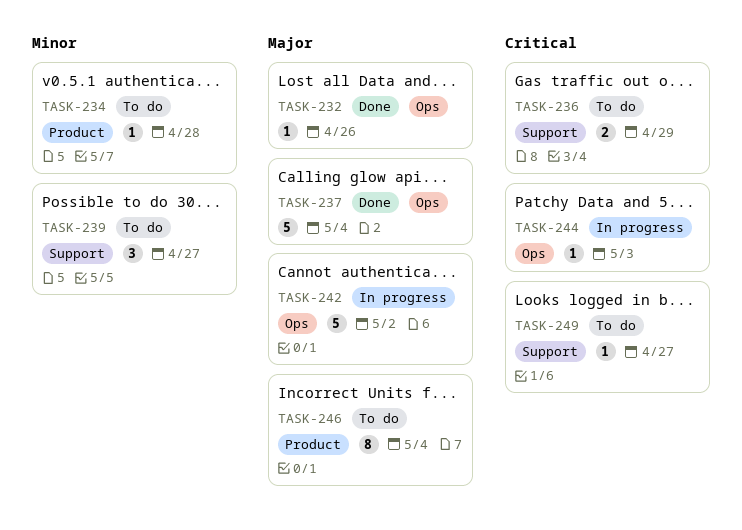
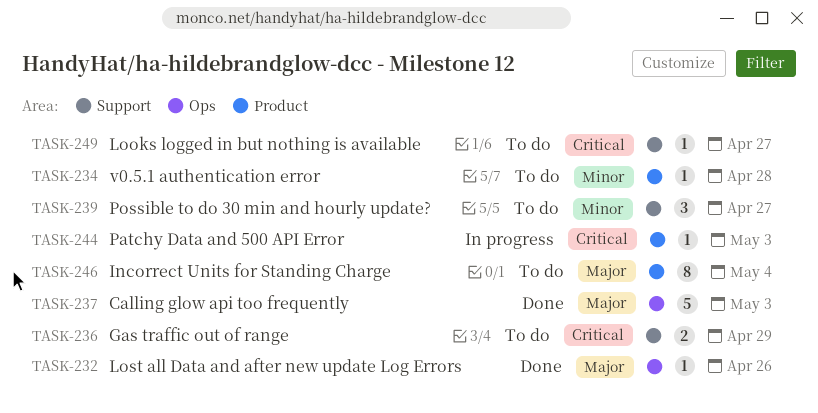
TASK-237, due: May 4 -> May 3
TASK-242: present -> none
TASK-244, label: Ops -> Product

